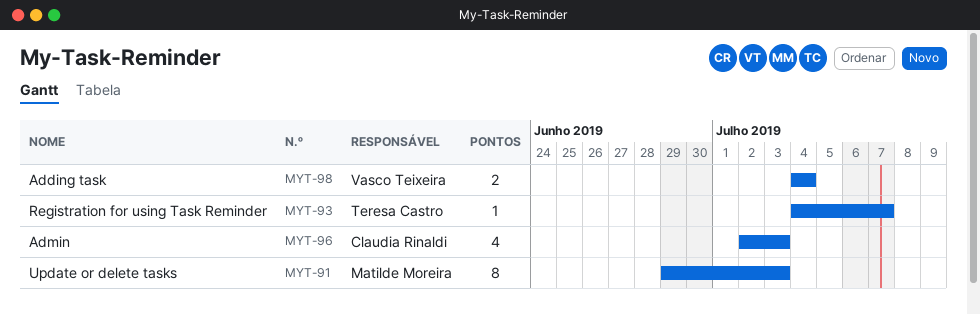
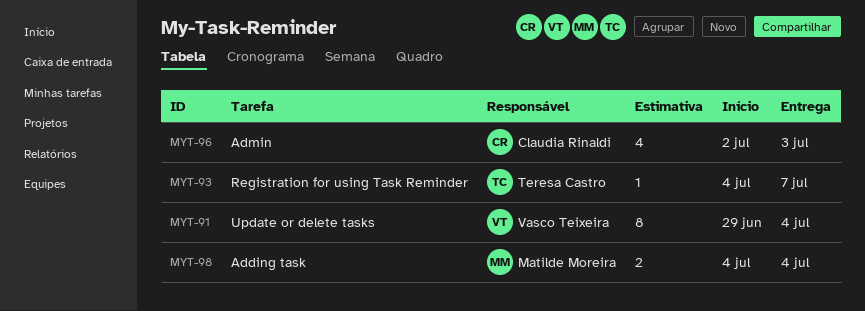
MYT-91, owner: Matilde Moreira -> Vasco Teixeira
MYT-91, due: Jul 3 -> Jul 4
MYT-98, owner: Vasco Teixeira -> Matilde Moreira

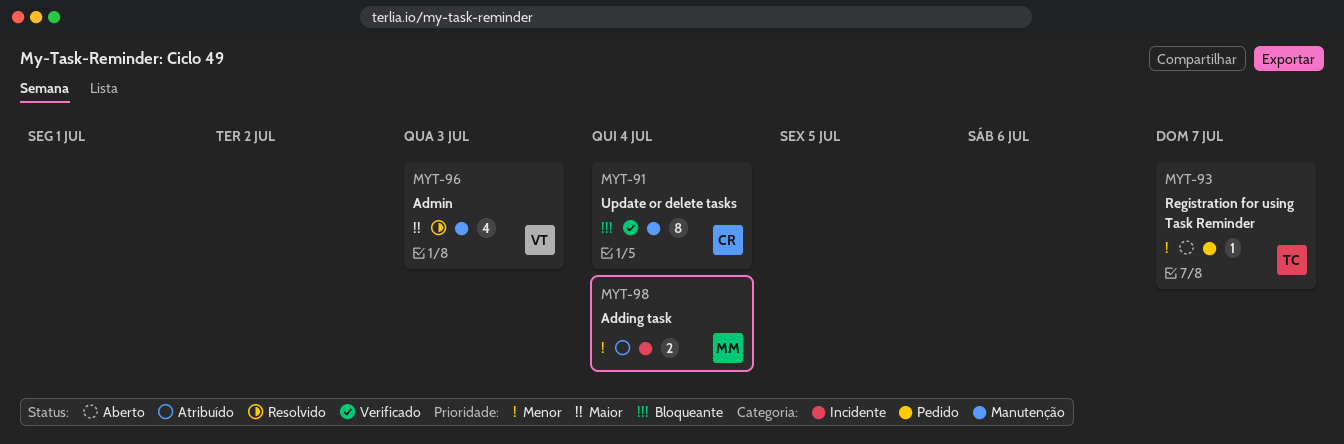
MYT-91, owner: Vasco Teixeira -> Claudia Rinaldi
MYT-96, owner: Claudia Rinaldi -> Vasco Teixeira

